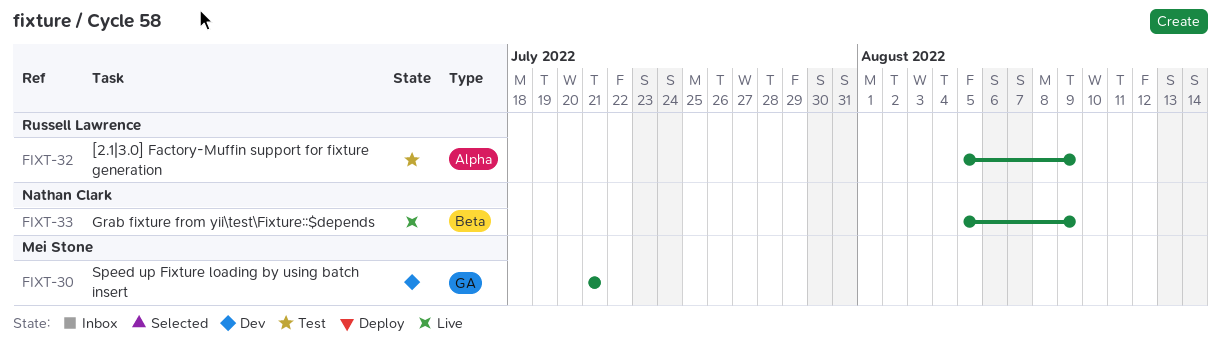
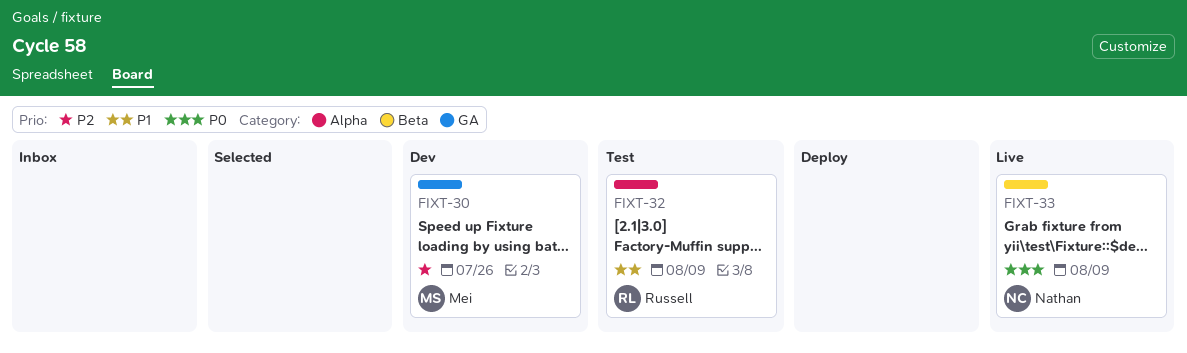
FIXT-30, due: Jul 21 -> Jul 26

